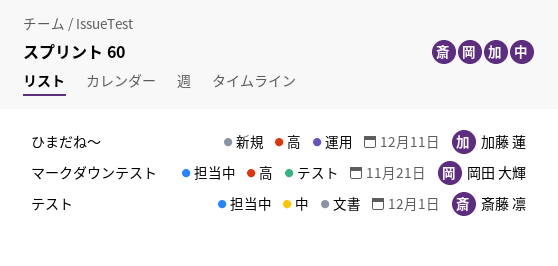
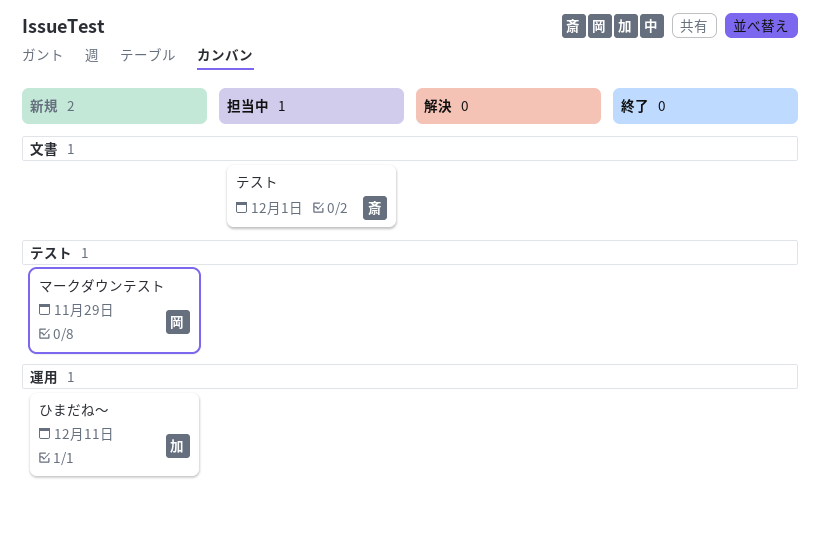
マークダウンテスト, status: 担当中 -> 新規
マークダウンテスト, due: Nov 21 -> Nov 29

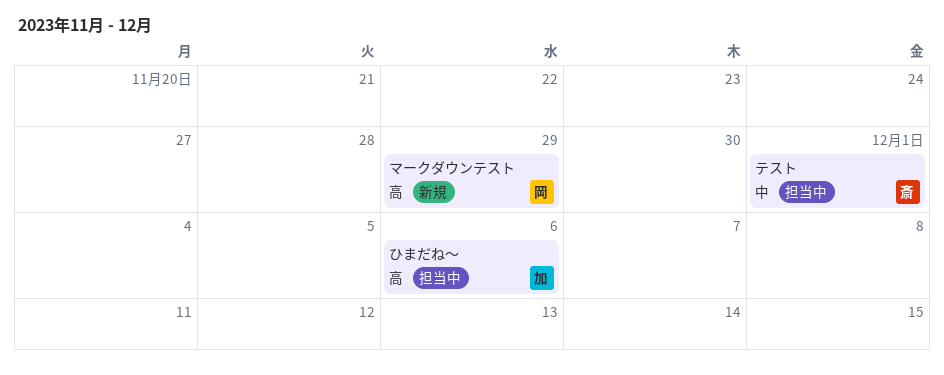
ひまだね〜, status: 新規 -> 担当中
ひまだね〜, due: Dec 11 -> Dec 6

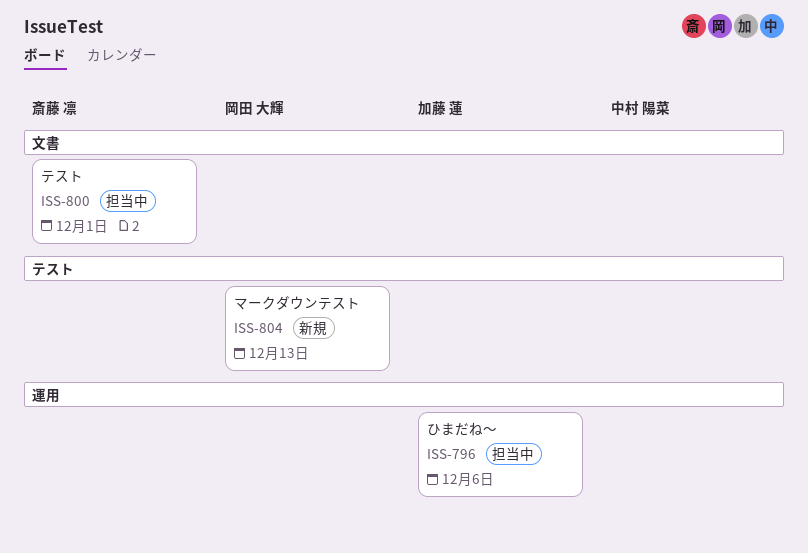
マークダウンテスト, due: Nov 29 -> Dec 13

